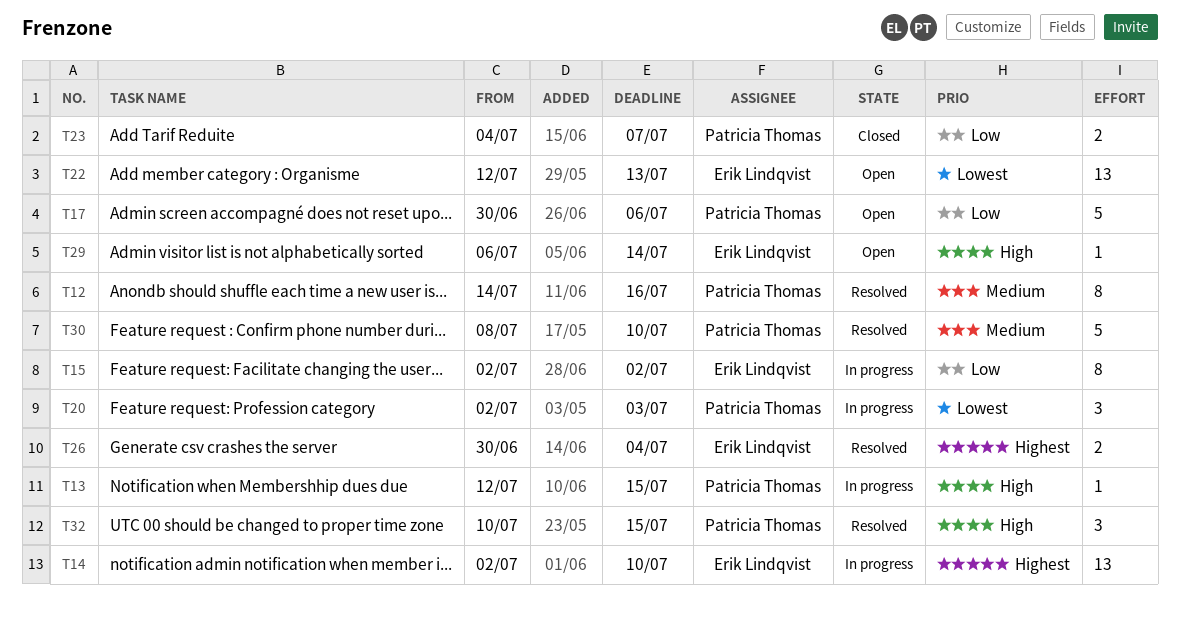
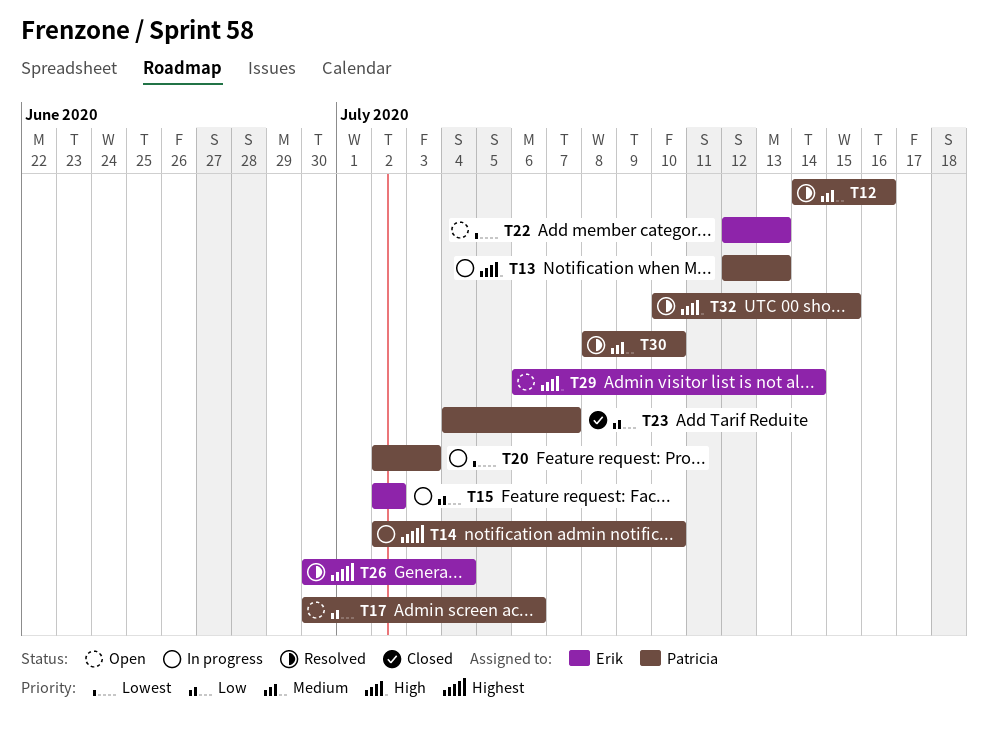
T13, due: Jul 15 -> Jul 13
T14, owner: Erik Lindqvist -> Patricia Thomas

